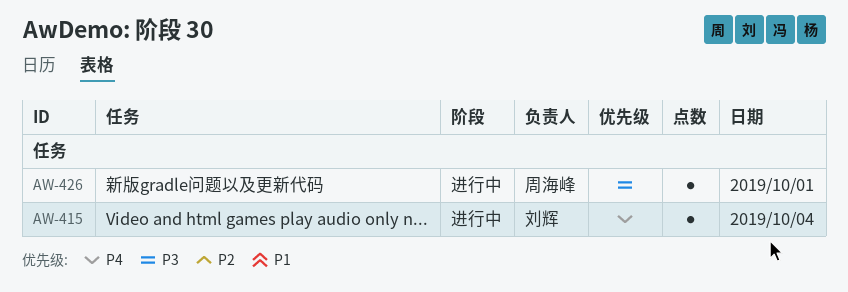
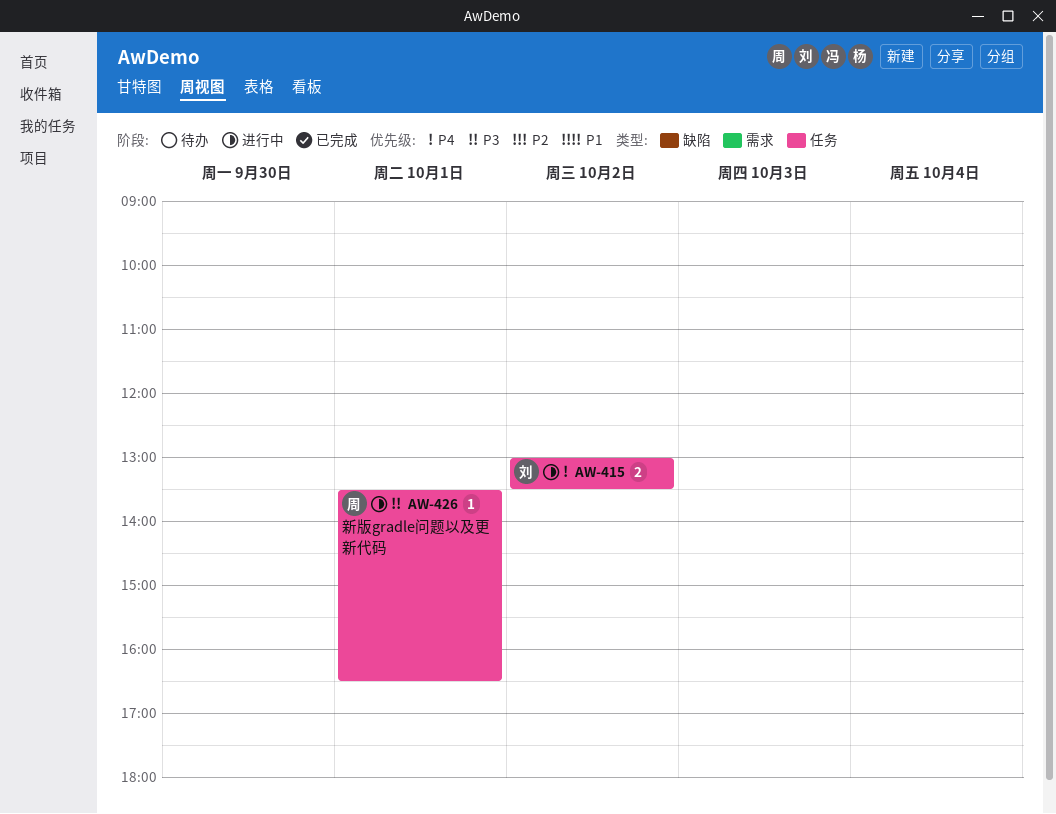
AW-415, estimate: 1 -> 2
AW-415, day: Oct 4 -> Oct 2

